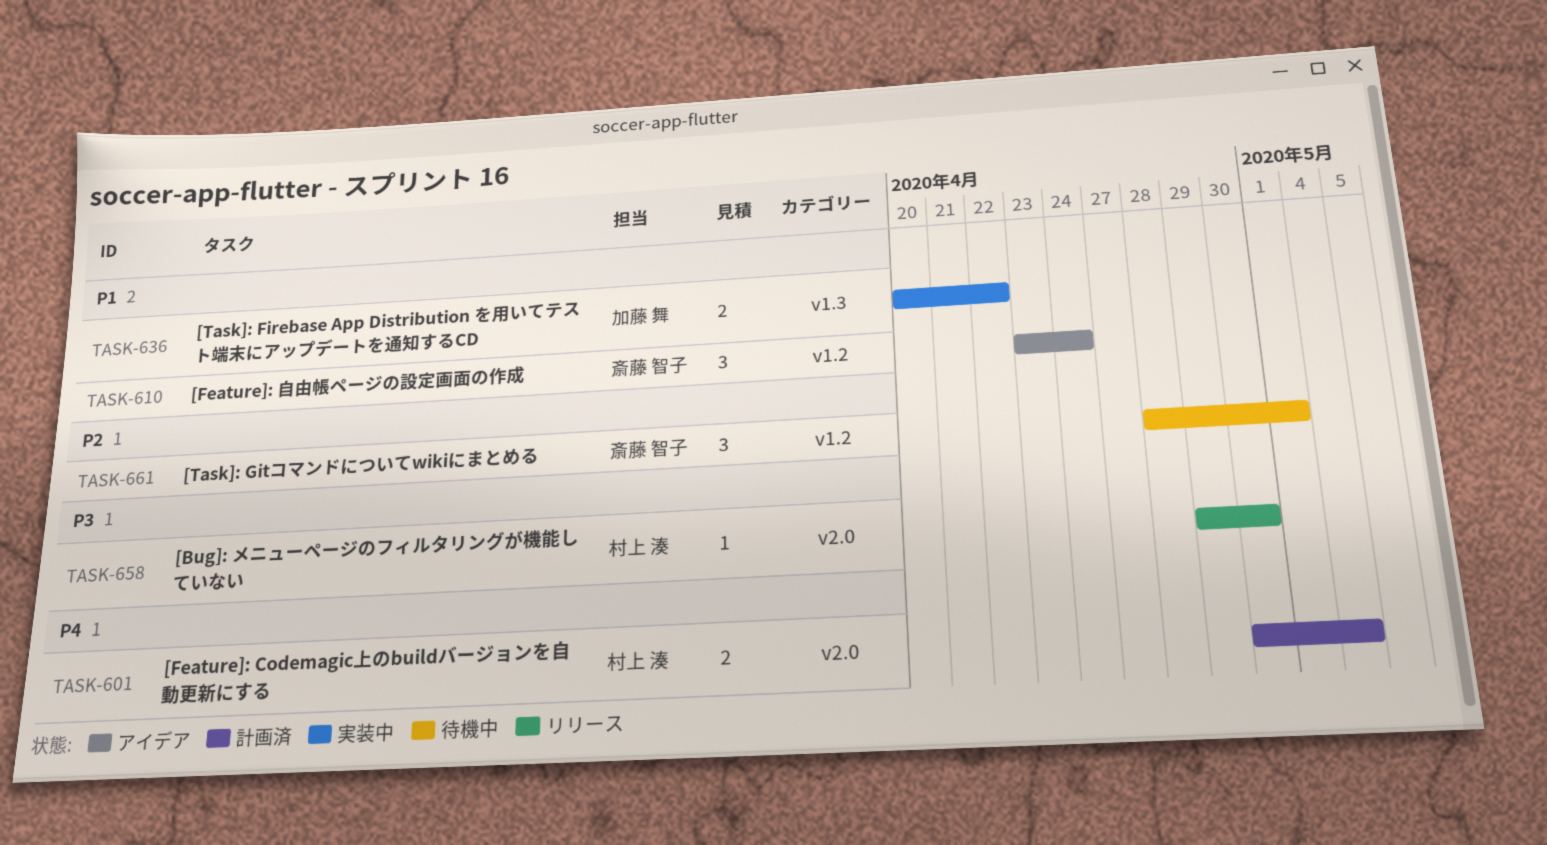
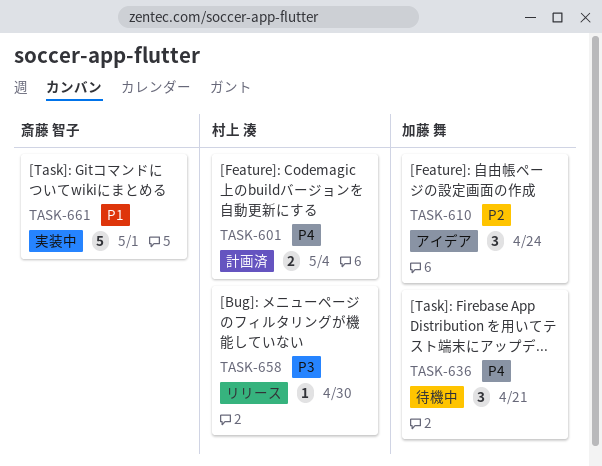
TASK-610, owner: 斎藤 智子 -> 加藤 舞
TASK-610, priority: P1 -> P2
TASK-636, status: 実装中 -> 待機中
TASK-636, priority: P1 -> P4
TASK-636, estimate: 2 -> 3
TASK-636, due: Apr 22 -> Apr 21
TASK-661, status: 待機中 -> 実装中
TASK-661, priority: P2 -> P1
TASK-661, estimate: 3 -> 5

